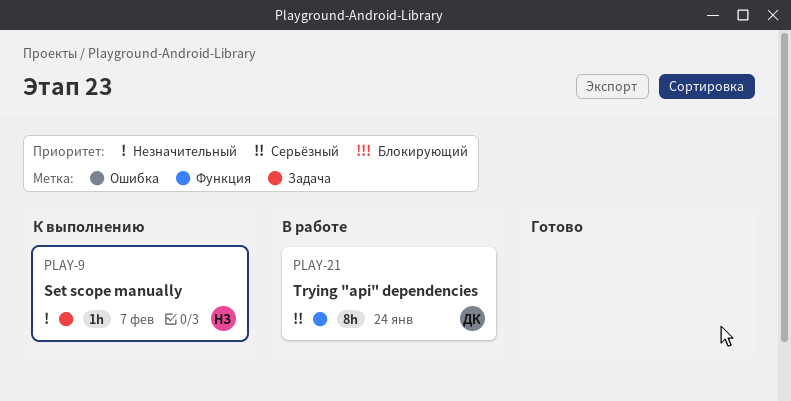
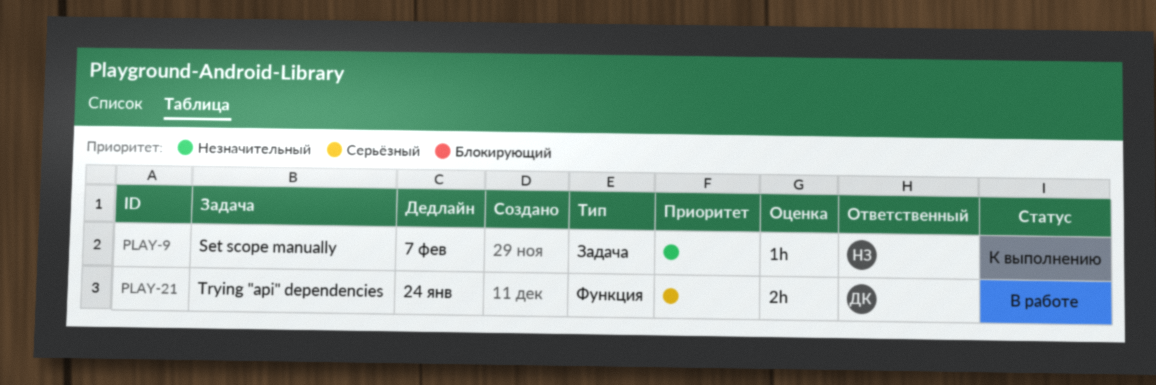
PLAY-21, estimate: 8h -> 2h

